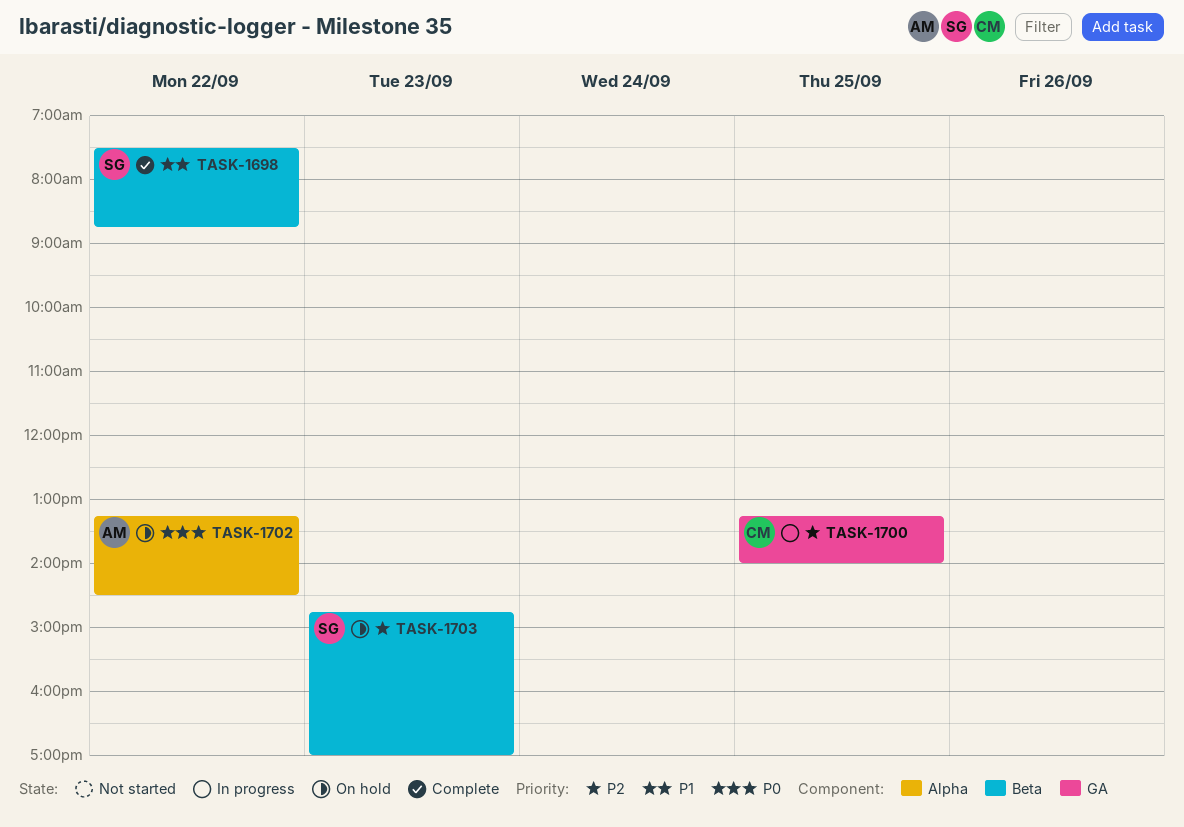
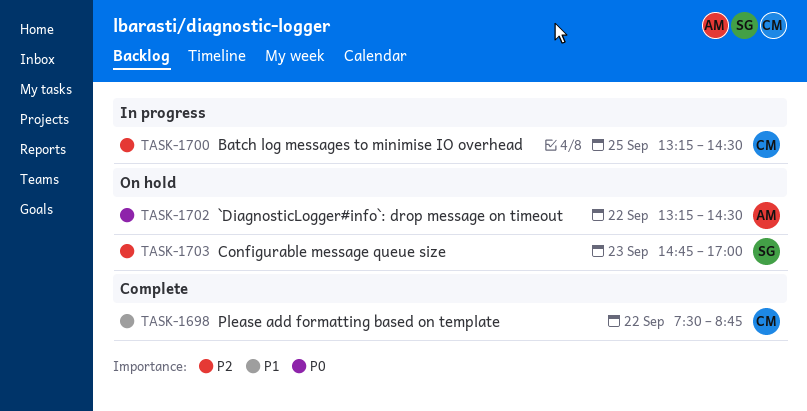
TASK-1698, owner: SG -> CM
TASK-1700, ends: 14:00 -> 14:30

